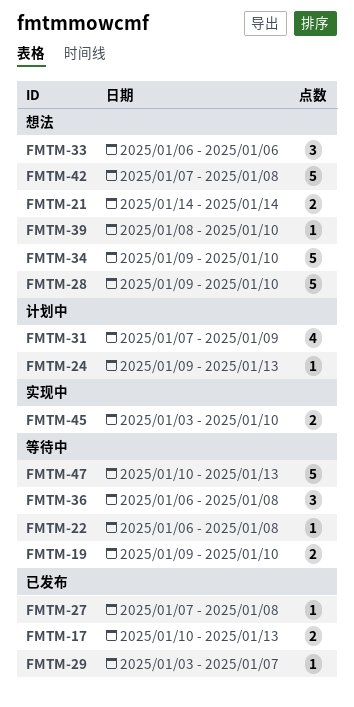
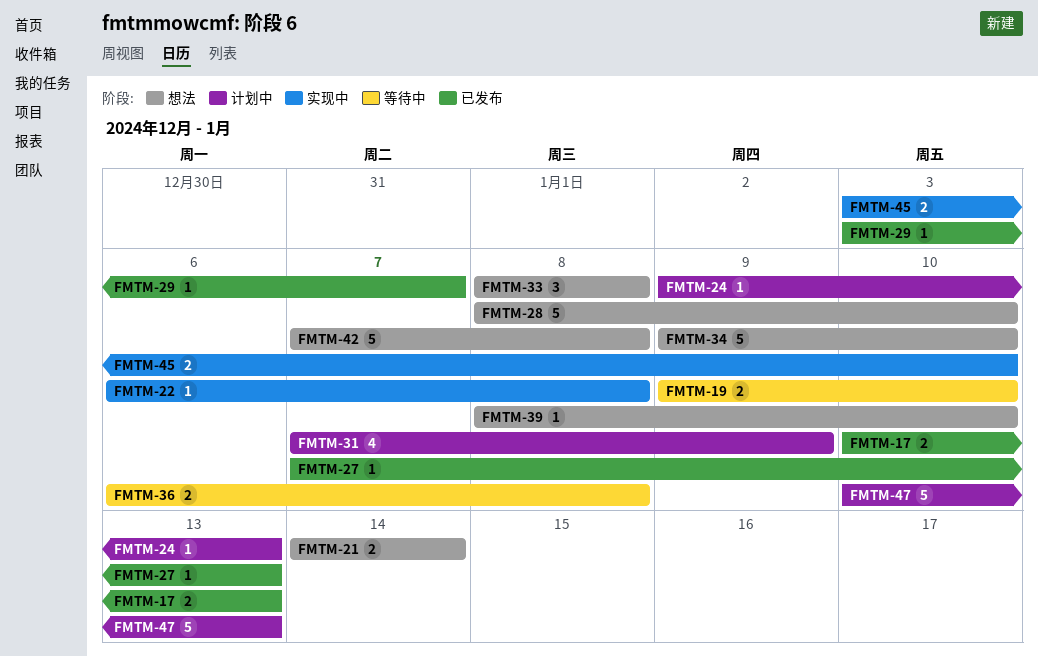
FMTM-22, status: 等待中 -> 实现中
FMTM-27, due: Jan 8 -> Jan 13
FMTM-28, start: Jan 9 -> Jan 8
FMTM-33, start: Jan 6 -> Jan 8
FMTM-33, due: Jan 6 -> Jan 8
FMTM-36, estimate: 3 -> 2
FMTM-47, status: 等待中 -> 计划中

